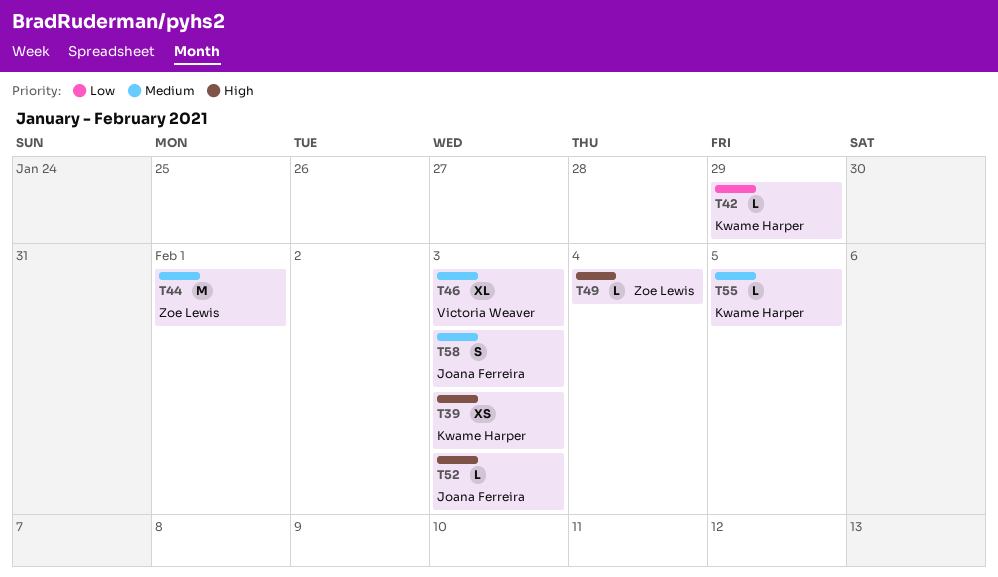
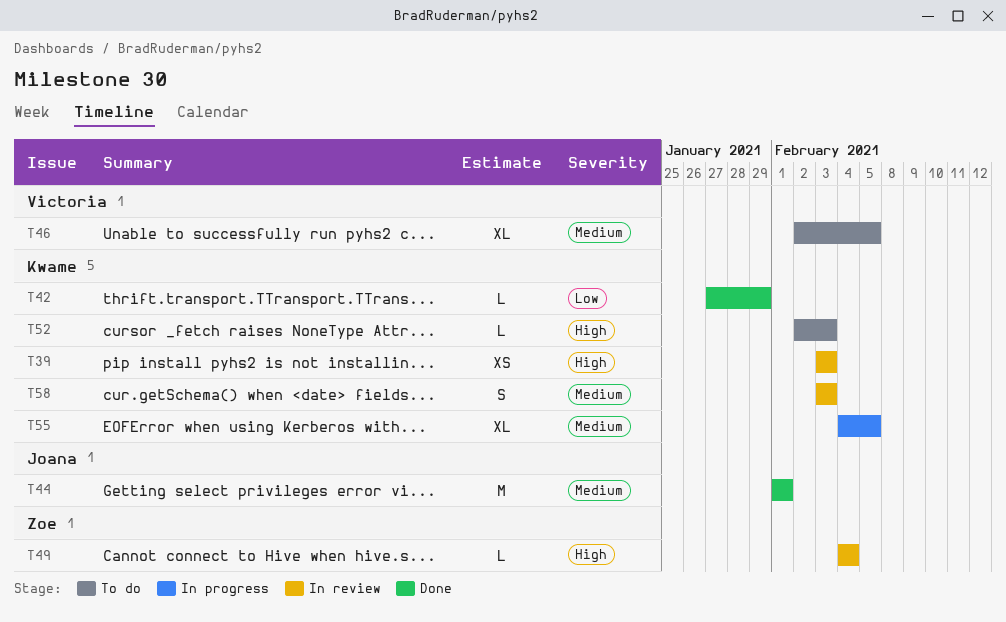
T44, owner: Zoe Lewis -> Joana Ferreira
T46, due: Feb 3 -> Feb 5
T52, owner: Joana Ferreira -> Kwame Harper
T55, estimate: L -> XL
T58, owner: Joana Ferreira -> Kwame Harper

